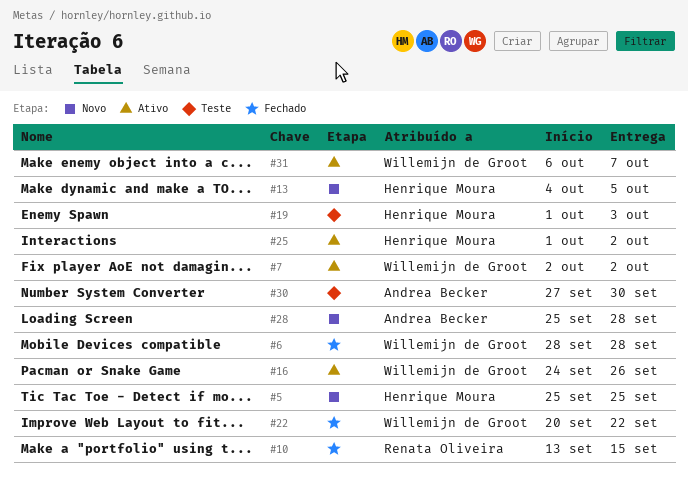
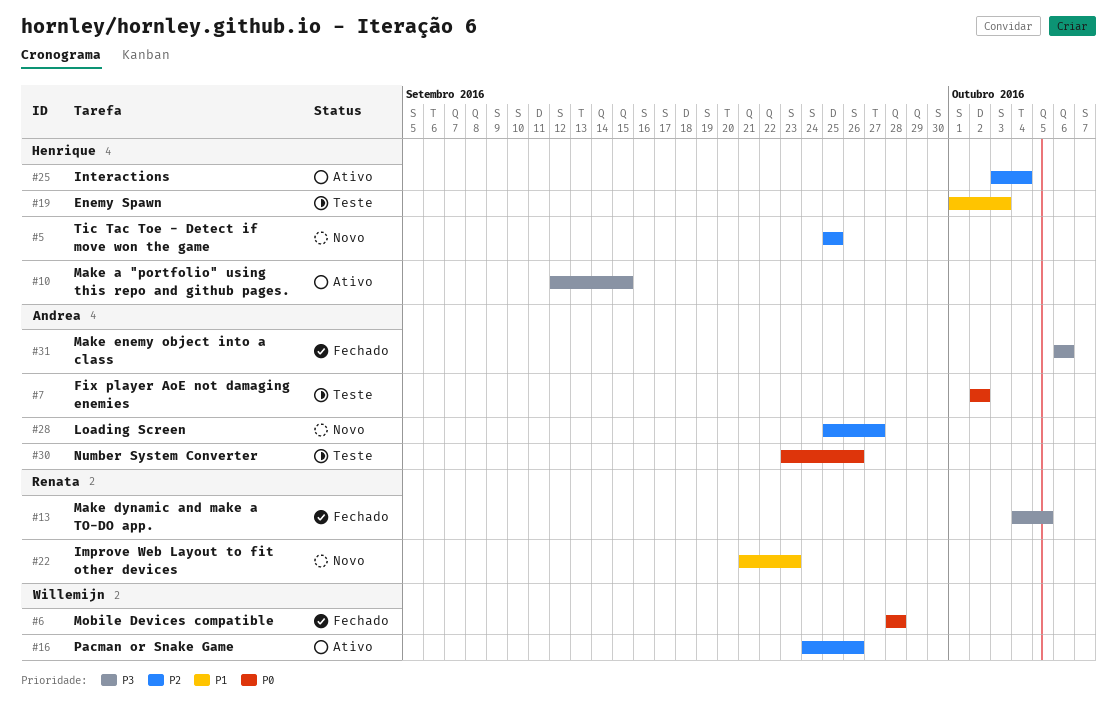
#7, status: Ativo -> Teste
#7, owner: Willemijn de Groot -> Andrea Becker
#10, status: Fechado -> Ativo
#10, owner: Renata Oliveira -> Henrique Moura
#10, start: Sep 13 -> Sep 12
#13, status: Novo -> Fechado
#13, owner: Henrique Moura -> Renata Oliveira
#22, status: Fechado -> Novo
#22, owner: Willemijn de Groot -> Renata Oliveira
#22, start: Sep 20 -> Sep 21
#22, due: Sep 22 -> Sep 23
#25, start: Oct 1 -> Oct 3
#25, due: Oct 2 -> Oct 4
#28, due: Sep 28 -> Sep 27
#30, start: Sep 27 -> Sep 23
#30, due: Sep 30 -> Sep 26
#31, status: Ativo -> Fechado
#31, owner: Willemijn de Groot -> Andrea Becker
#31, due: Oct 7 -> Oct 6

